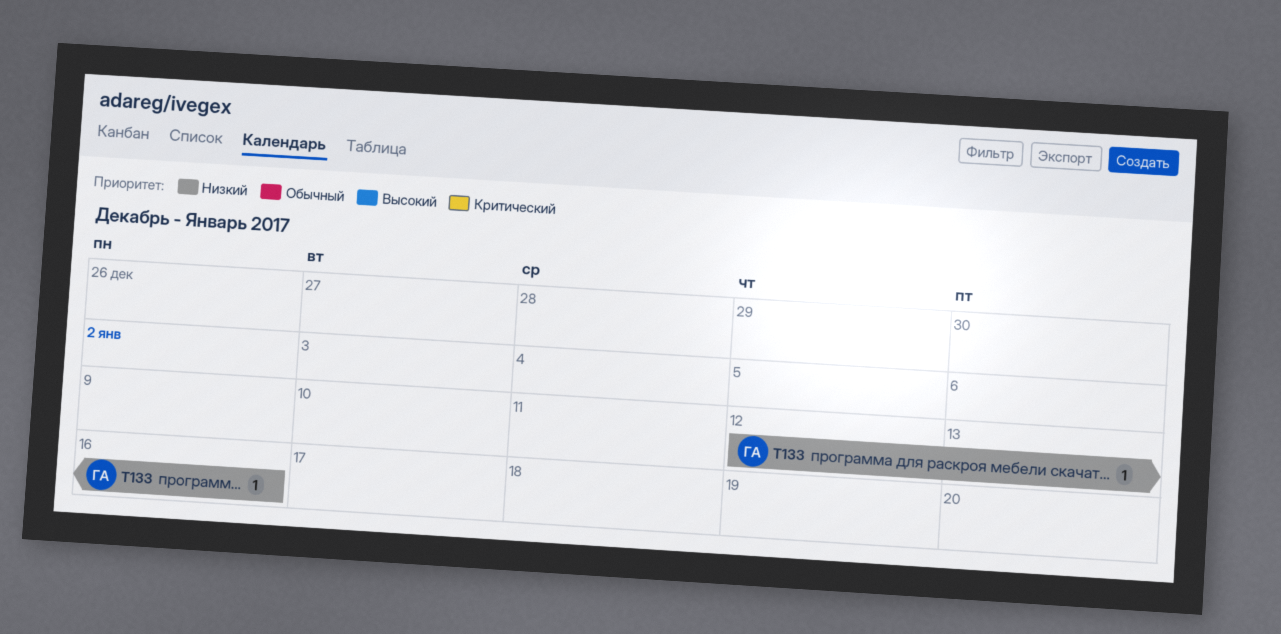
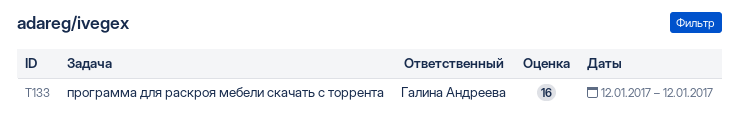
T133, estimate: 1 -> 16
T133, due: Jan 16 -> Jan 12

